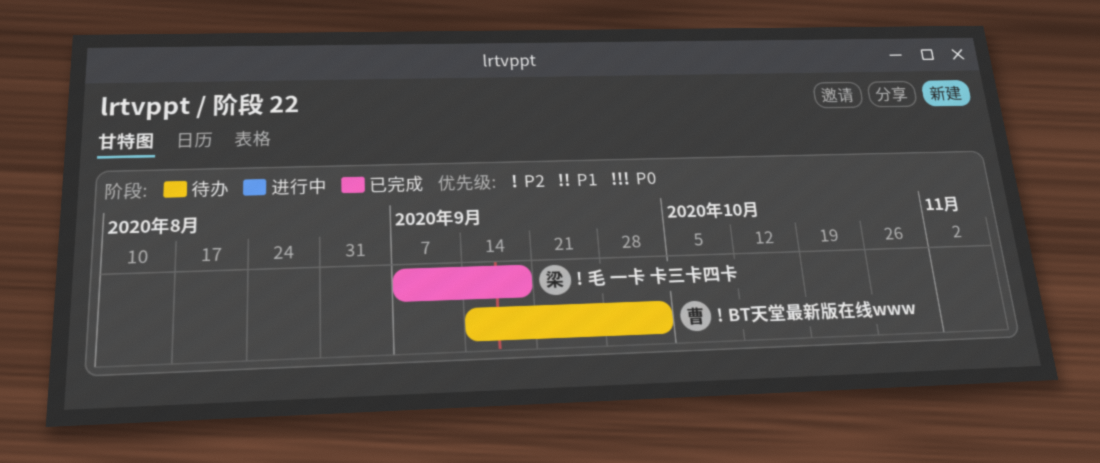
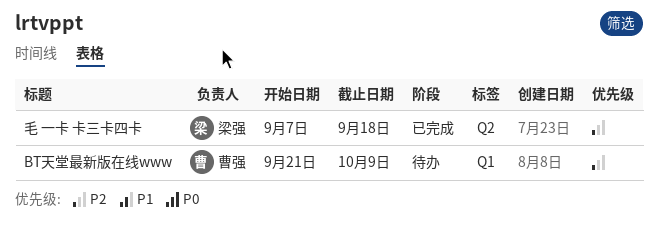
BT天堂最新版在线www, start: Sep 14 -> Sep 21
BT天堂最新版在线www, due: Oct 2 -> Oct 9

